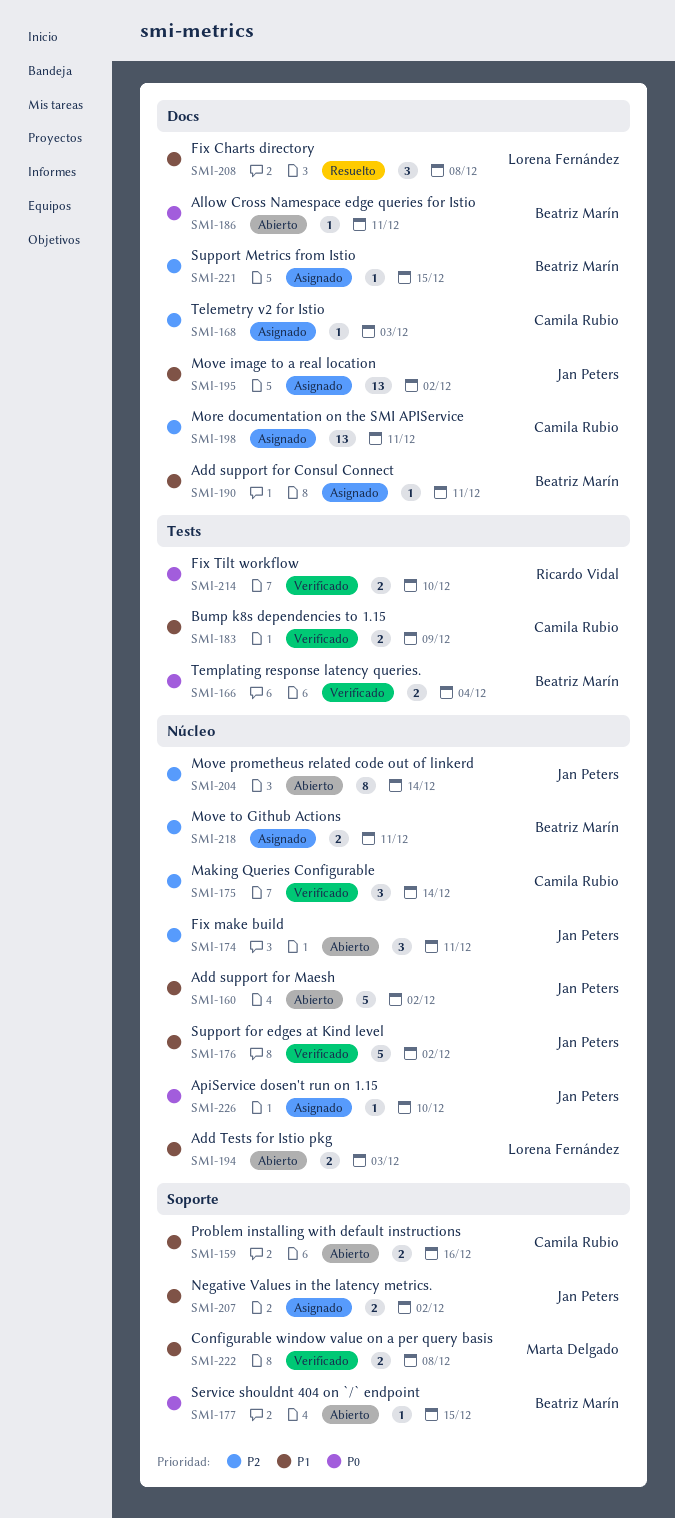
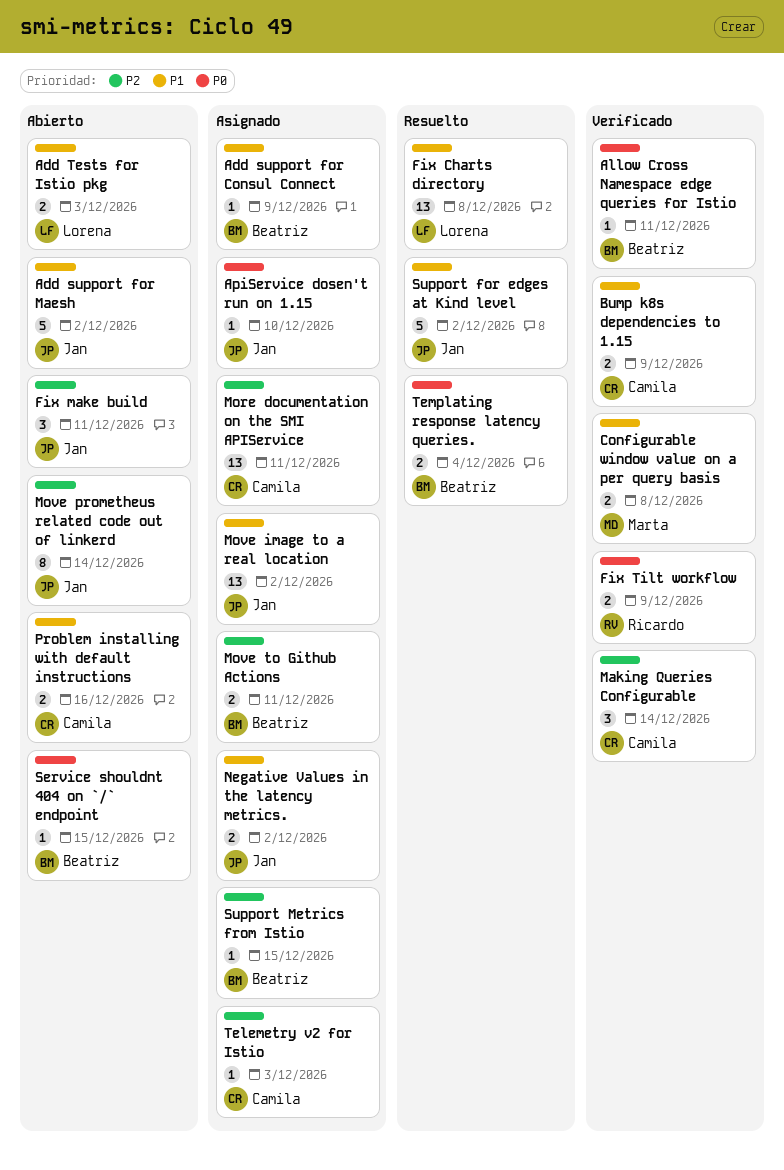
Add support for Consul Connect, due: Dec 11 -> Dec 9
Allow Cross Namespace edge queries for Istio, status: Abierto -> Verificado
Fix Charts directory, estimate: 3 -> 13
Fix Tilt workflow, due: Dec 10 -> Dec 9
Support for edges at Kind level, status: Verificado -> Resuelto
Templating response latency queries., status: Verificado -> Resuelto

